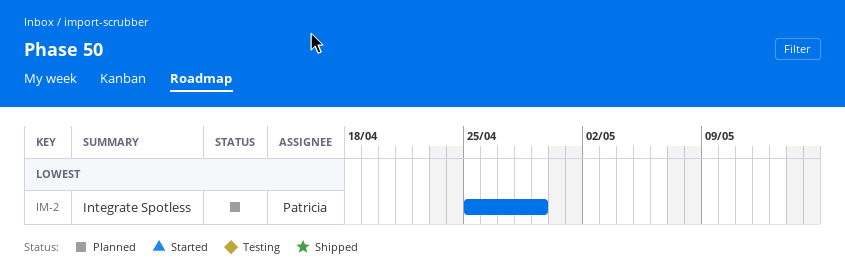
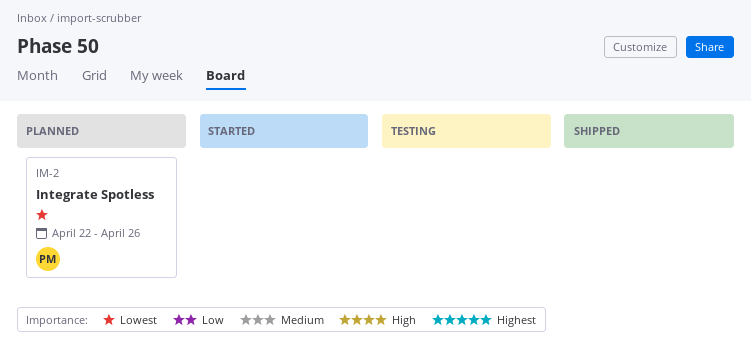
IM-2, start: Apr 25 -> Apr 22
IM-2, due: Apr 29 -> Apr 26

